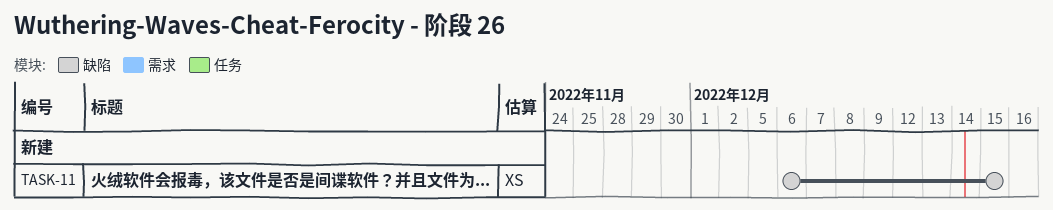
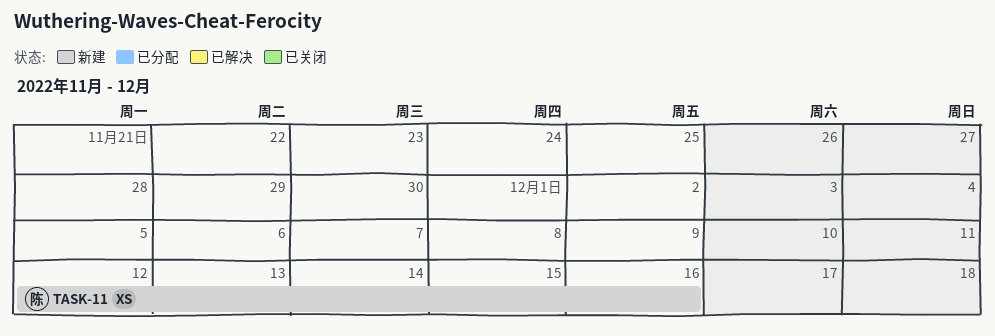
TASK-11, start: Dec 6 -> Dec 12
TASK-11, due: Dec 15 -> Dec 16

